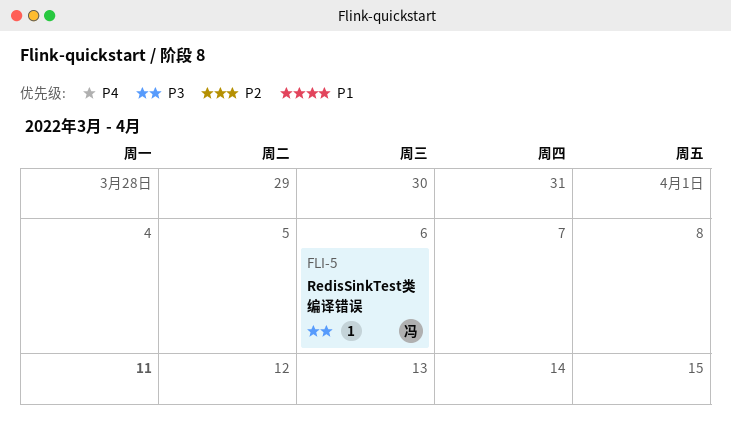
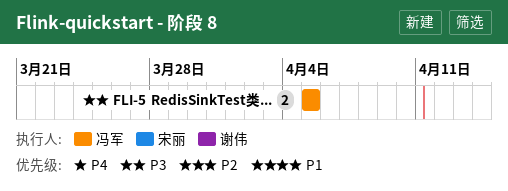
FLI-5, estimate: 1 -> 2
FLI-5, due: Apr 6 -> Apr 5

